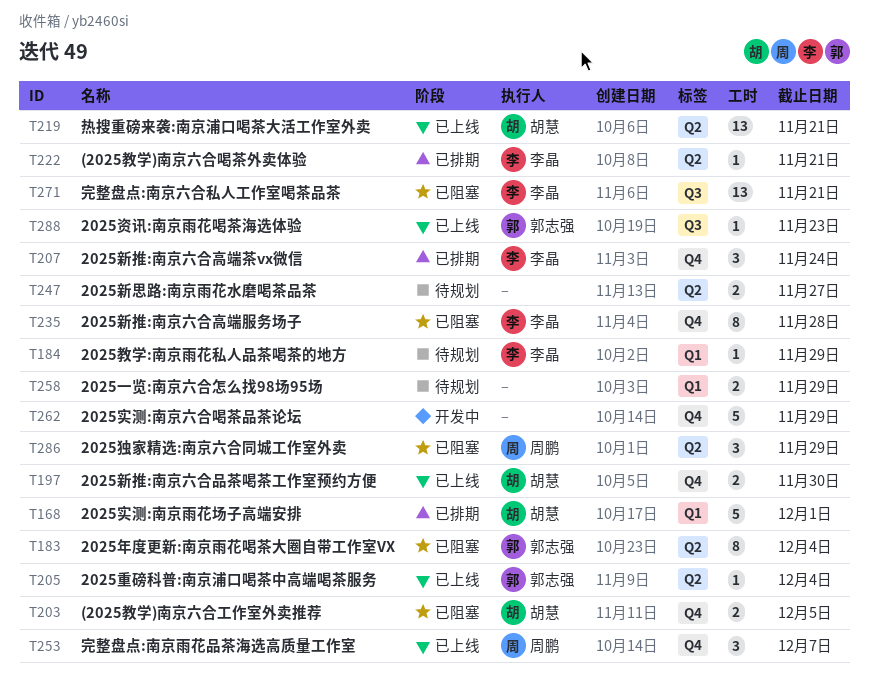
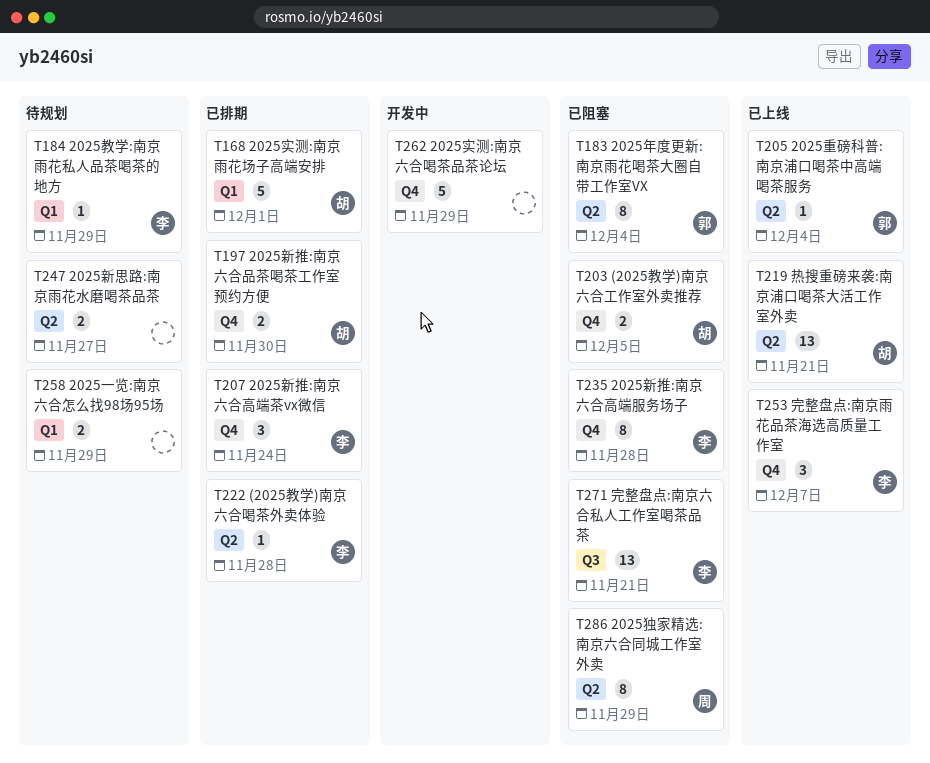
T197, status: 已上线 -> 已排期
T222, due: Nov 21 -> Nov 28
T253, owner: 周鹏 -> 李晶
T286, estimate: 3 -> 8
T288: present -> none

